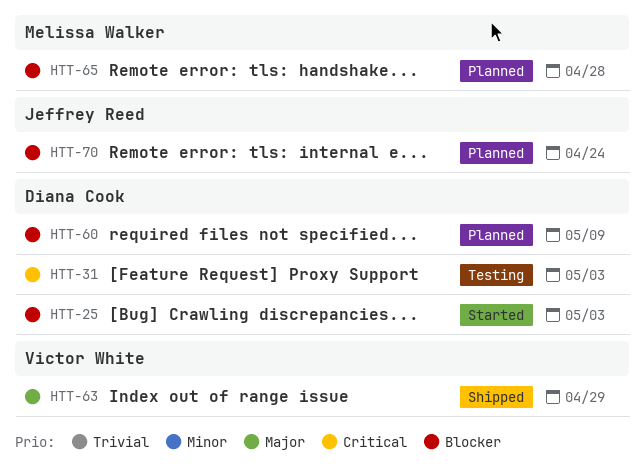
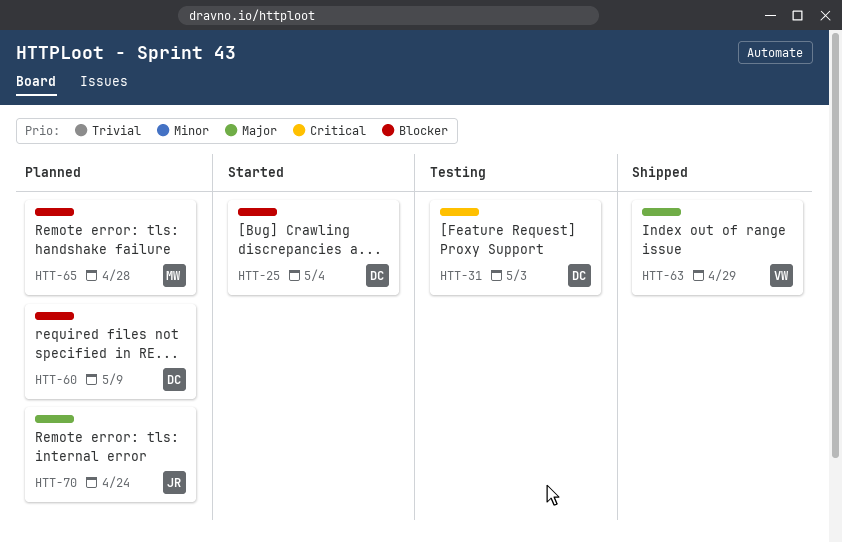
HTT-25, due: May 3 -> May 4
HTT-70, priority: Blocker -> Major

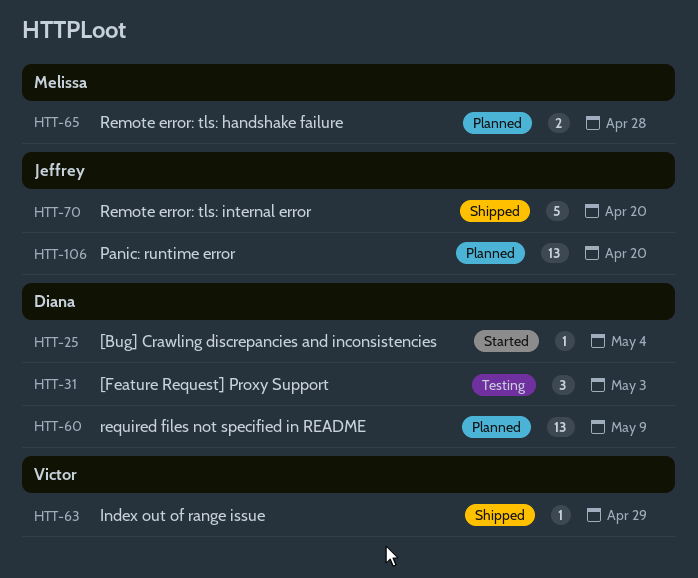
HTT-70, status: Planned -> Shipped
HTT-70, due: Apr 24 -> Apr 20
HTT-106: none -> present

